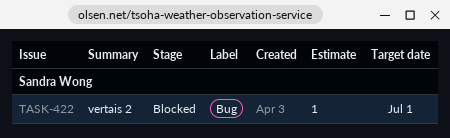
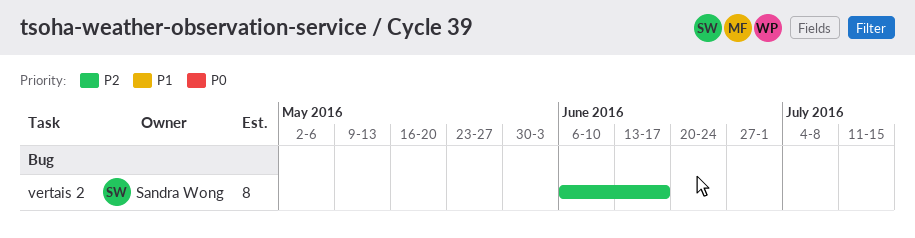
vertais 2, estimate: 1 -> 8
vertais 2, due: Jul 1 -> Jun 17

